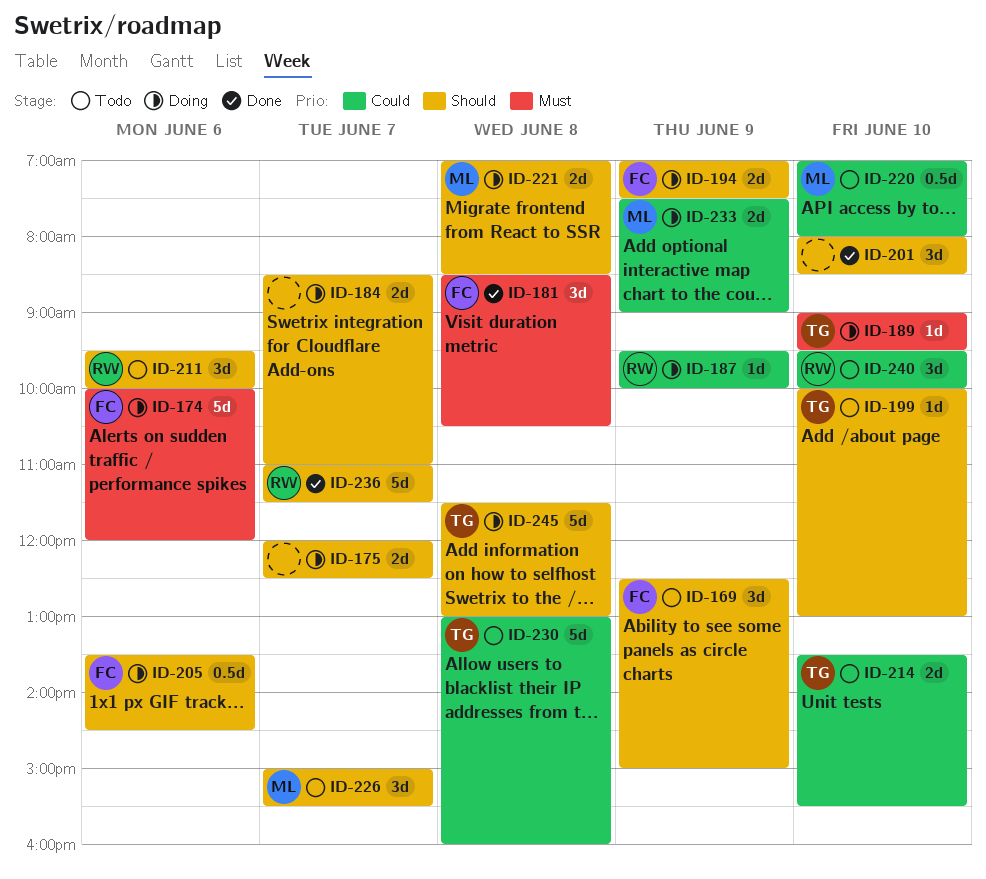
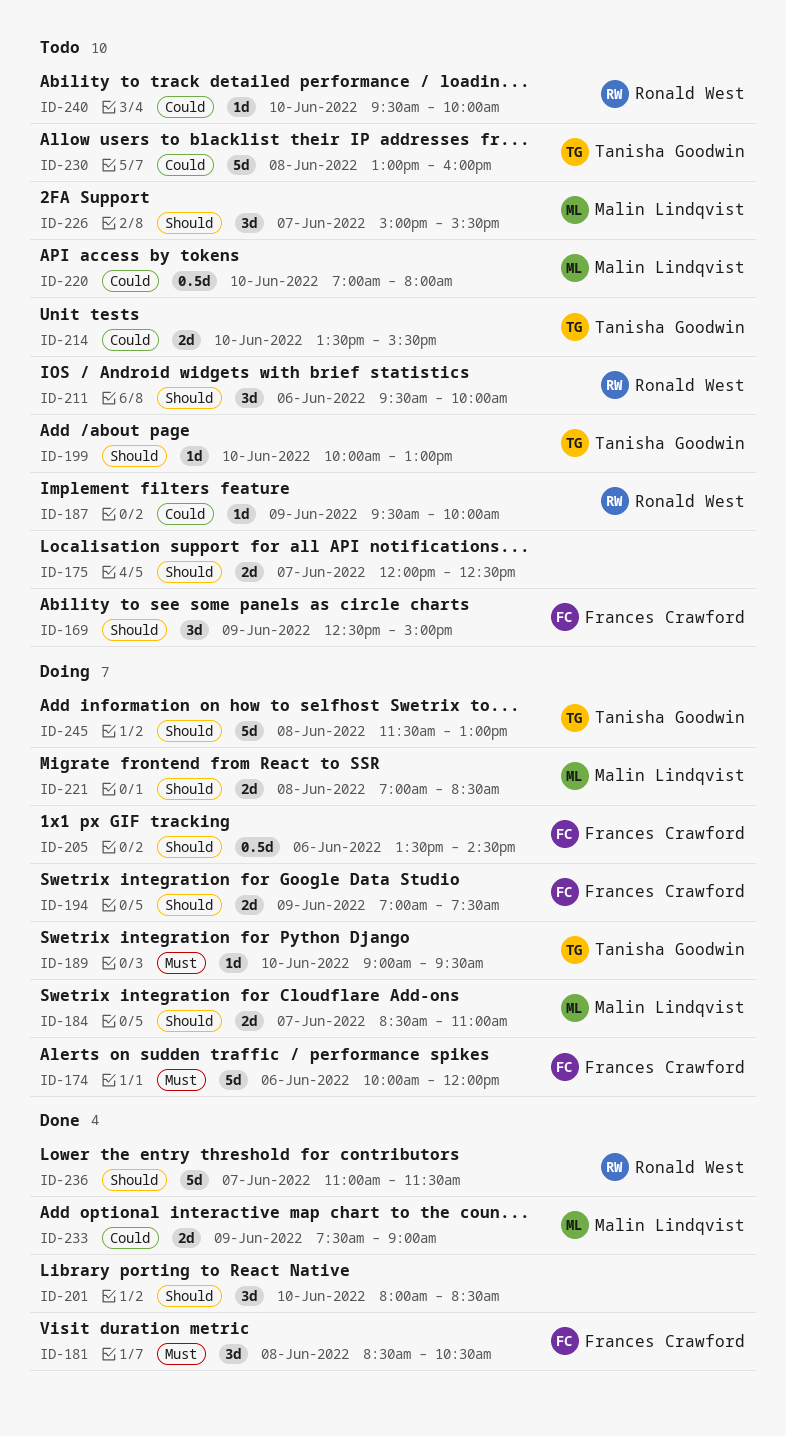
ID-175, status: Doing -> Todo
ID-184, owner: none -> Malin Lindqvist
ID-187, status: Doing -> Todo
ID-233, status: Doing -> Done
ID-240, estimate: 3d -> 1d

